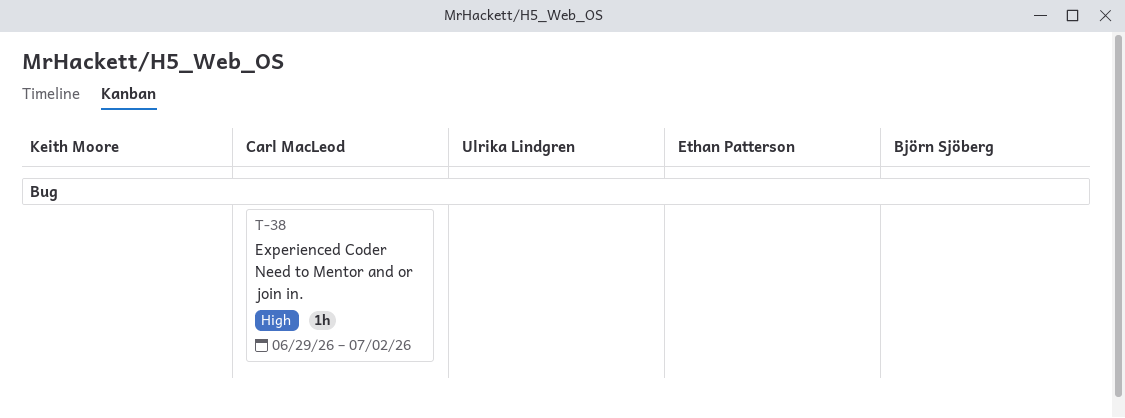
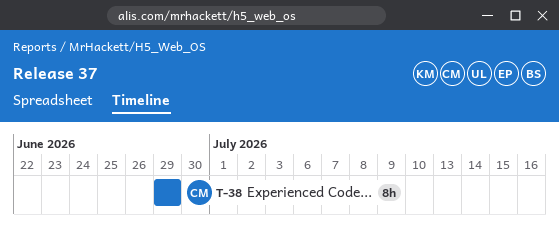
T-38, estimate: 1h -> 8h
T-38, due: Jul 2 -> Jun 29

